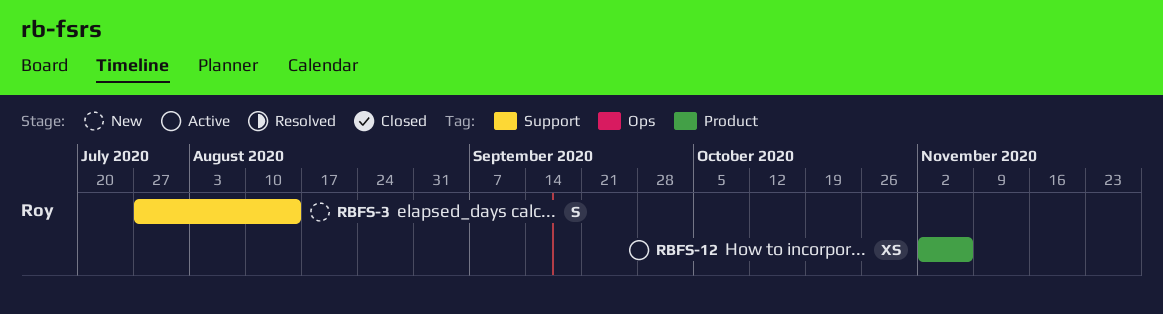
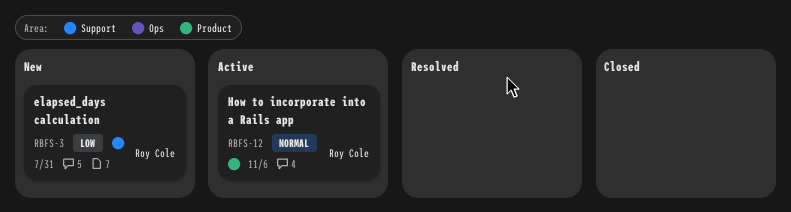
RBFS-3, due: Aug 14 -> Jul 31

